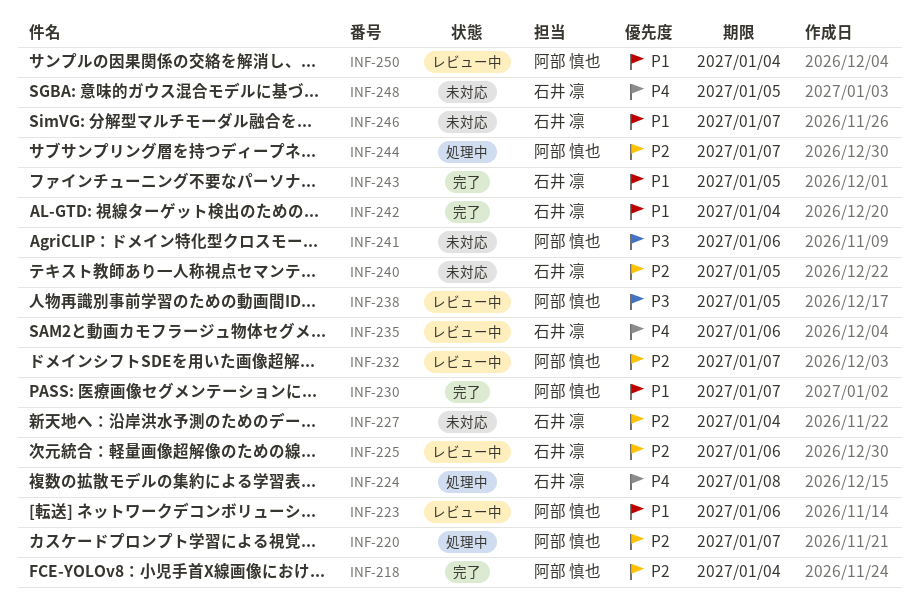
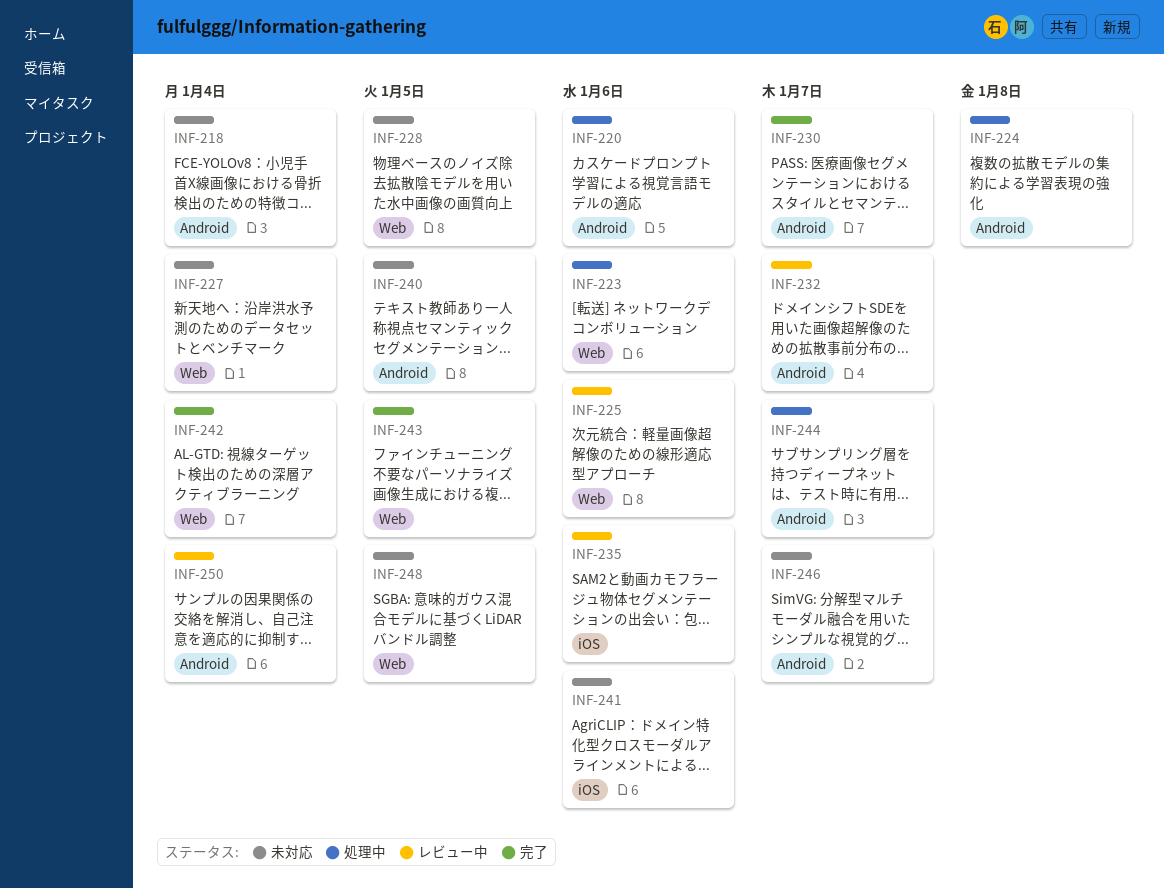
INF-218, status: 完了 -> 未対応
INF-220, due: Jan 7 -> Jan 6
INF-223, status: レビュー中 -> 処理中
INF-228: none -> present
INF-238: present -> none

